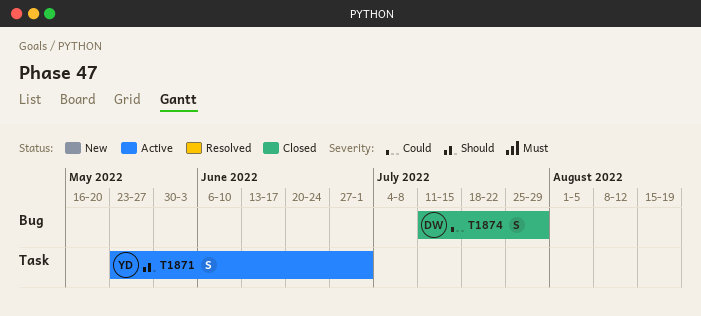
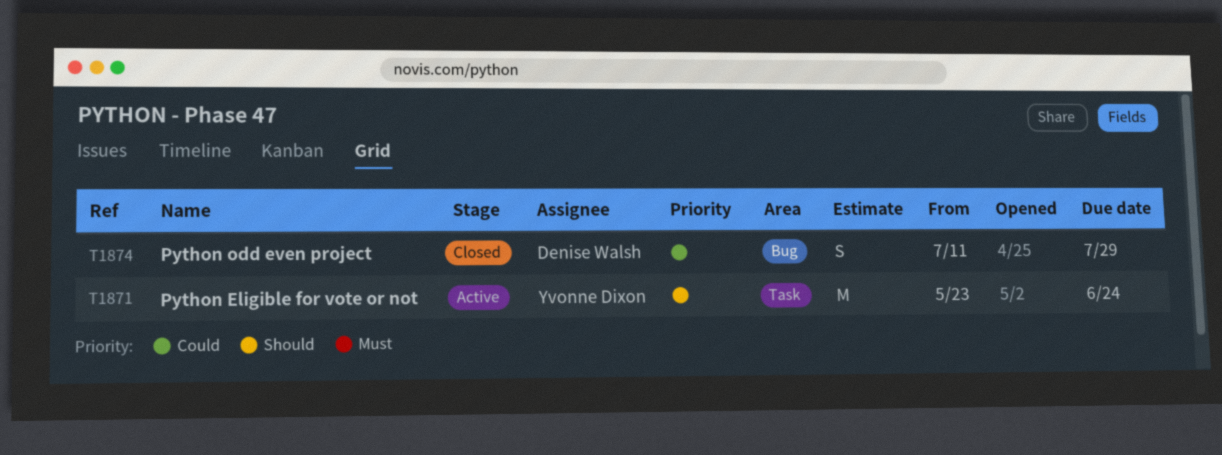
T1871, estimate: S -> M
T1871, due: Jul 1 -> Jun 24

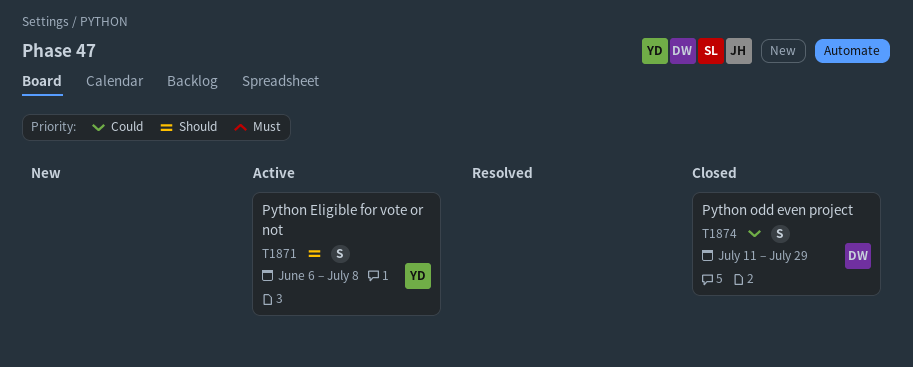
T1871, estimate: M -> S
T1871, start: May 23 -> Jun 6
T1871, due: Jun 24 -> Jul 8

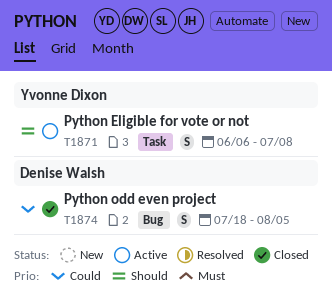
T1874, start: Jul 11 -> Jul 18
T1874, due: Jul 29 -> Aug 5

